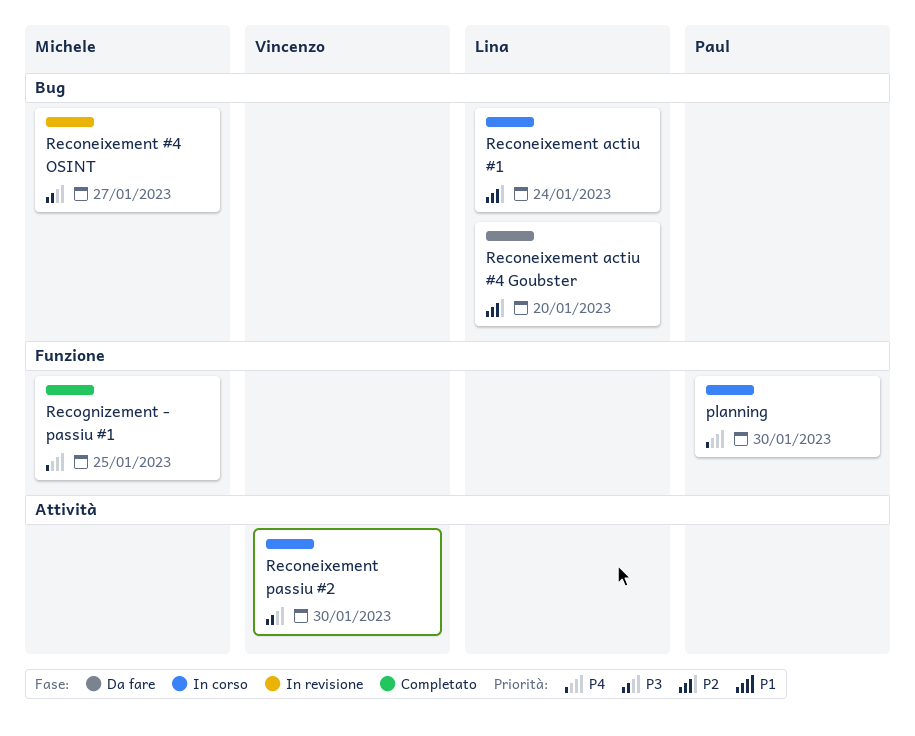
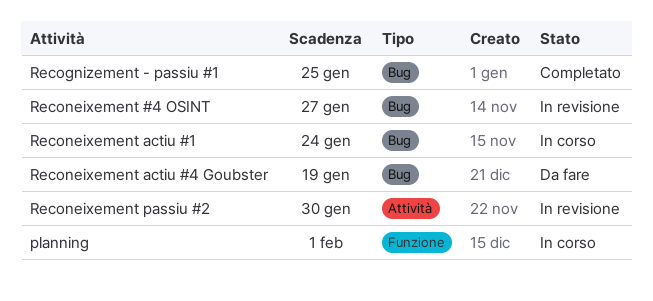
planning, due: Jan 30 -> Feb 1
Recognizement - passiu #1, label: Funzione -> Bug
Reconeixement actiu #4 Goubster, due: Jan 20 -> Jan 19
Reconeixement passiu #2, status: In corso -> In revisione

